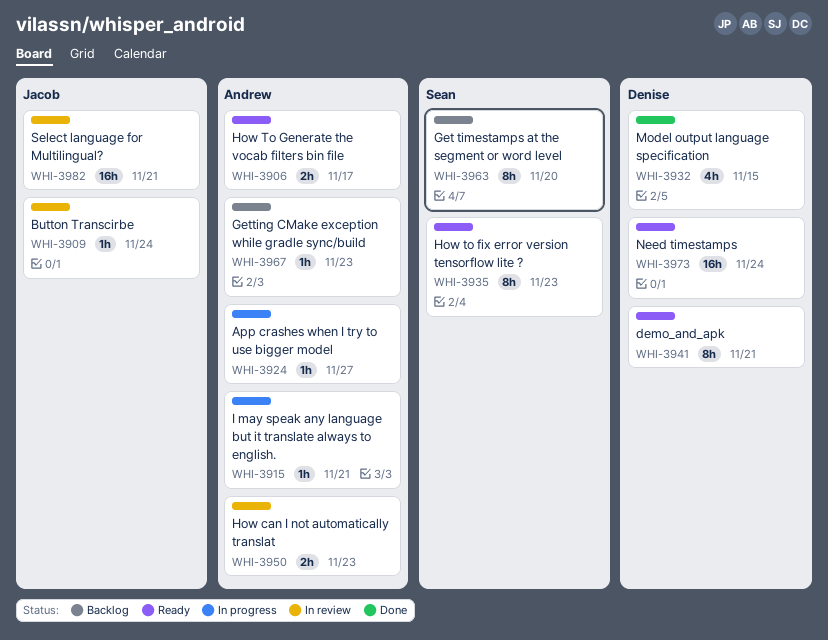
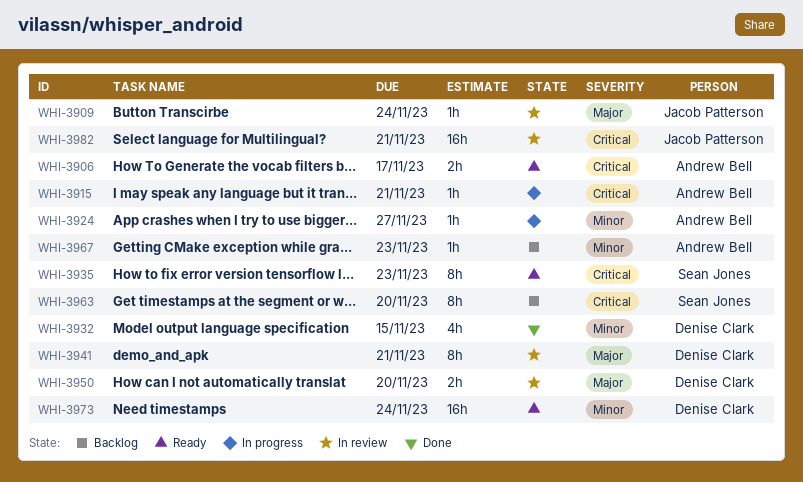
WHI-3941, status: Ready -> In review
WHI-3950, owner: Andrew Bell -> Denise Clark
WHI-3950, due: Nov 23 -> Nov 20

